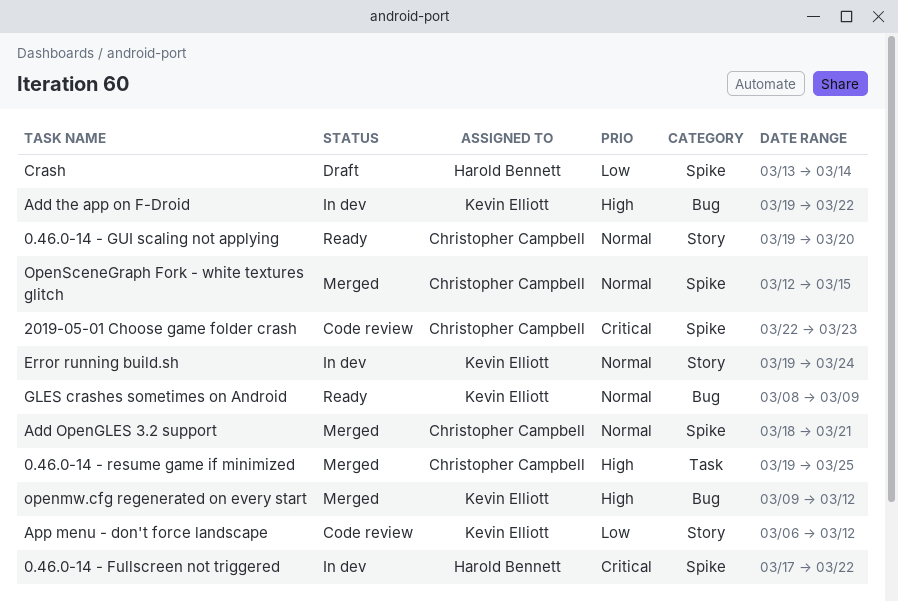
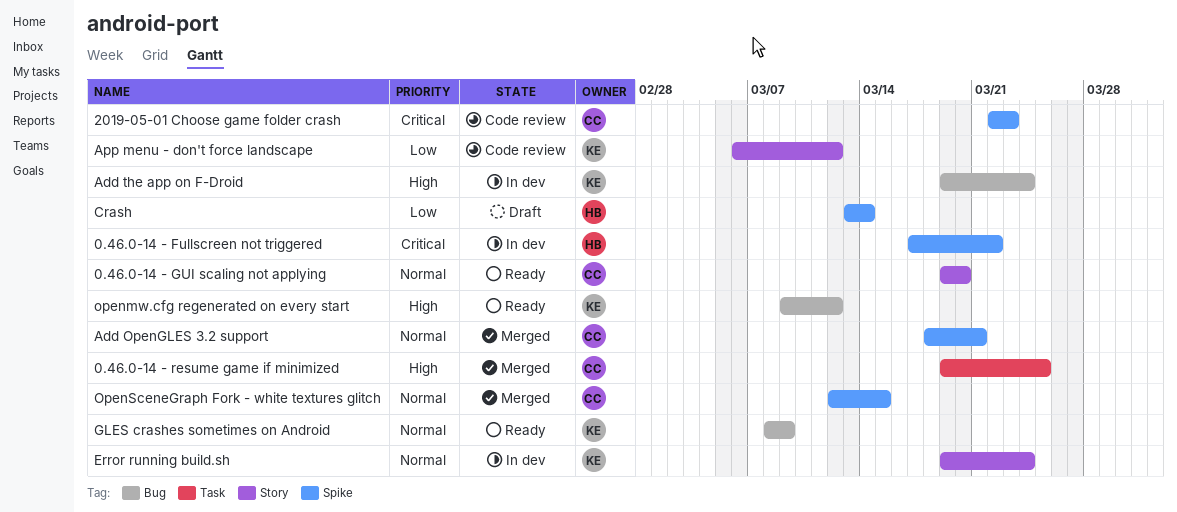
Add the app on F-Droid, due: Mar 22 -> Mar 24
openmw.cfg regenerated on every start, status: Merged -> Ready

